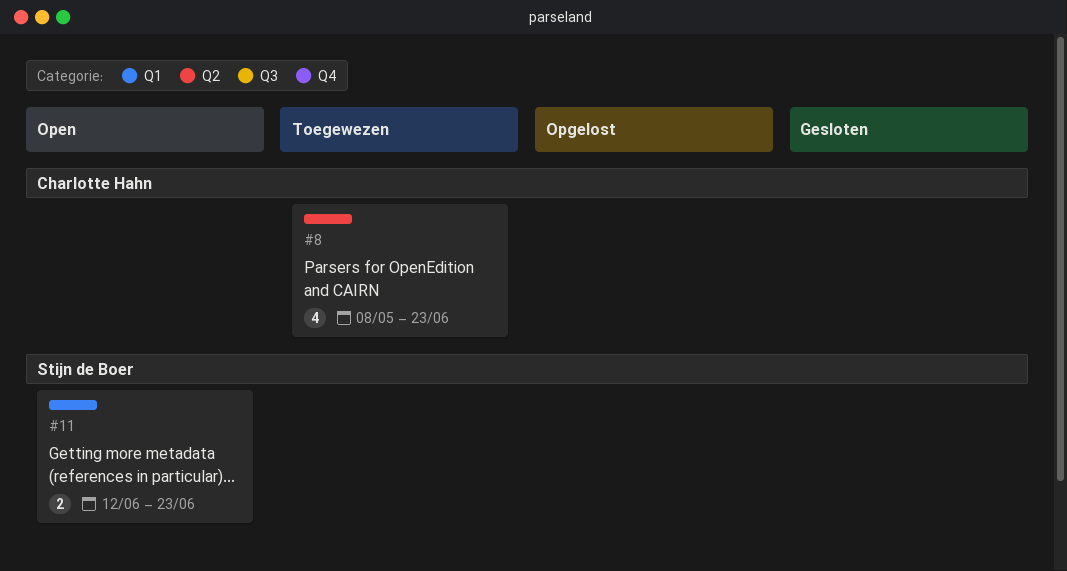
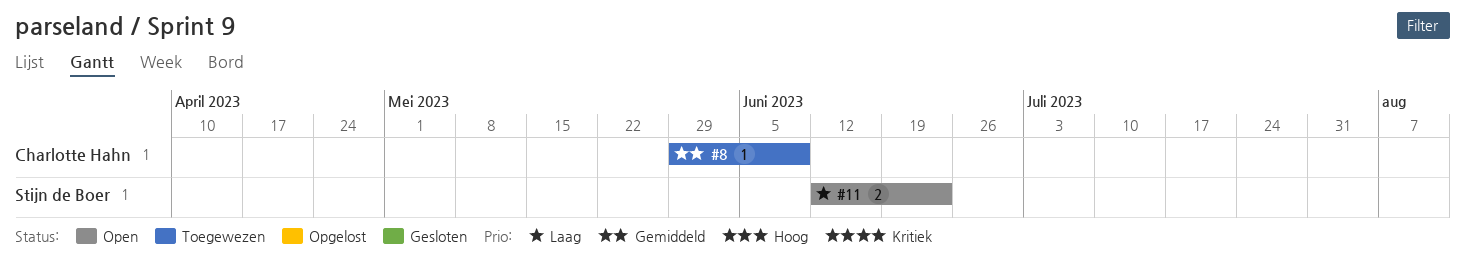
#8, estimate: 4 -> 1
#8, start: May 8 -> May 29
#8, due: Jun 23 -> Jun 9

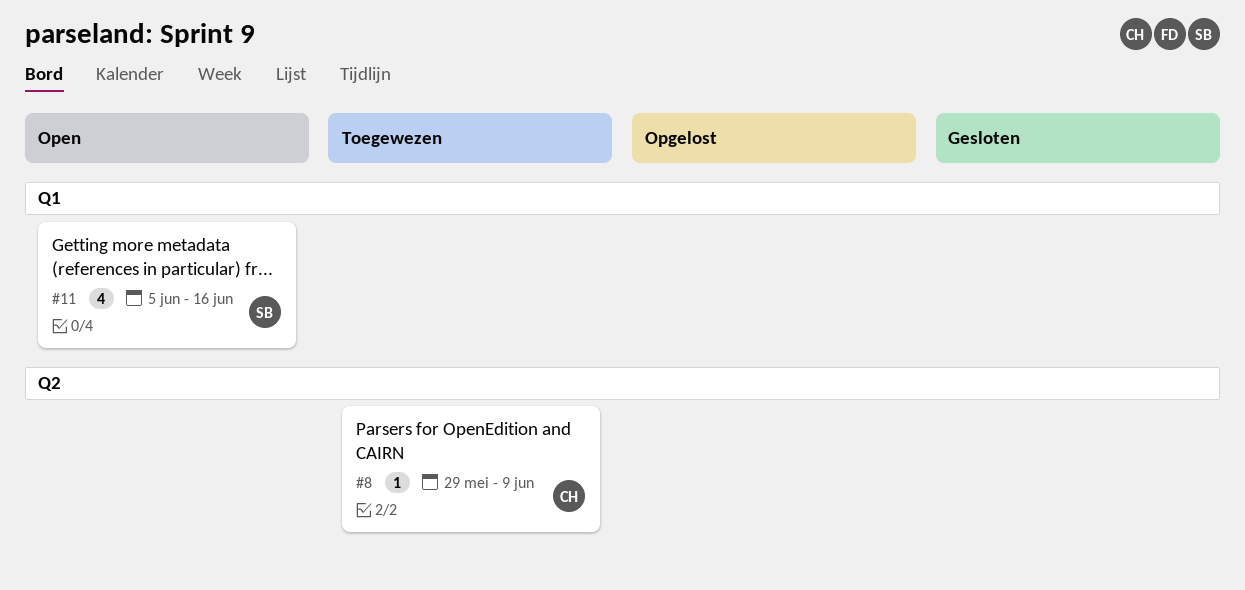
#11, estimate: 2 -> 4
#11, start: Jun 12 -> Jun 5
#11, due: Jun 23 -> Jun 16

